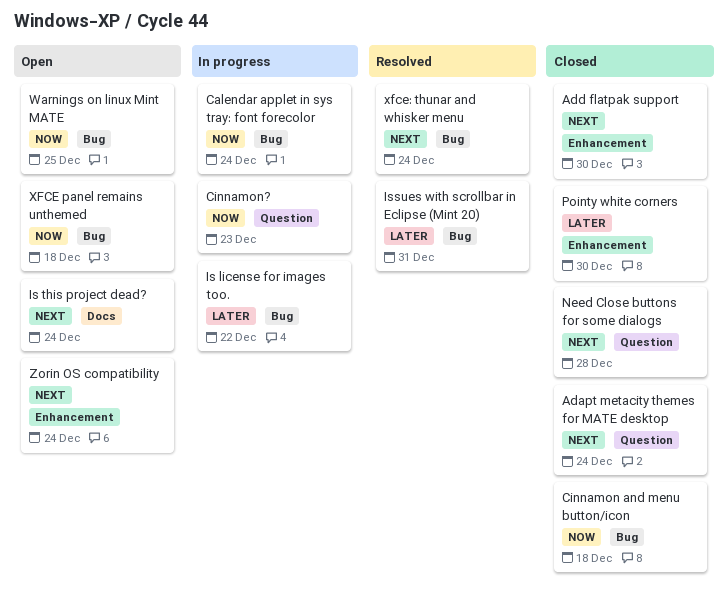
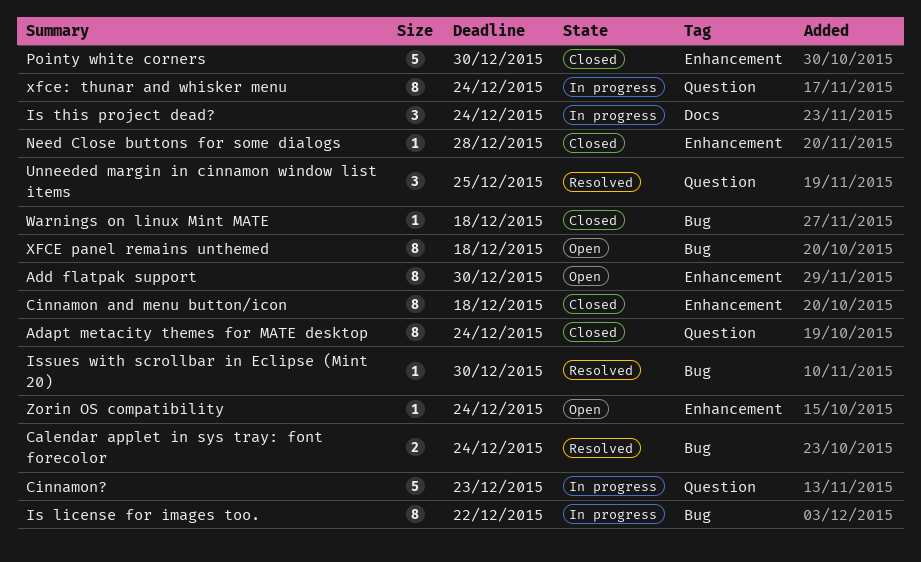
Add flatpak support, status: Closed -> Open
Calendar applet in sys tray: font forecolor, status: In progress -> Resolved
Cinnamon and menu button/icon, label: Bug -> Enhancement
Is this project dead?, status: Open -> In progress
Issues with scrollbar in Eclipse (Mint 20), due: Dec 31 -> Dec 30
Need Close buttons for some dialogs, label: Question -> Enhancement
Unneeded margin in cinnamon window list items: none -> present
Warnings on linux Mint MATE, status: Open -> Closed
Warnings on linux Mint MATE, due: Dec 25 -> Dec 18
xfce: thunar and whisker menu, status: Resolved -> In progress
xfce: thunar and whisker menu, label: Bug -> Question

